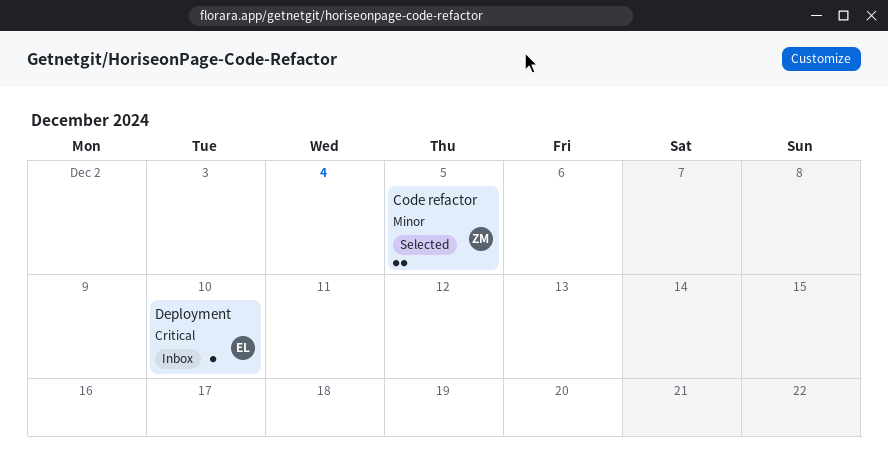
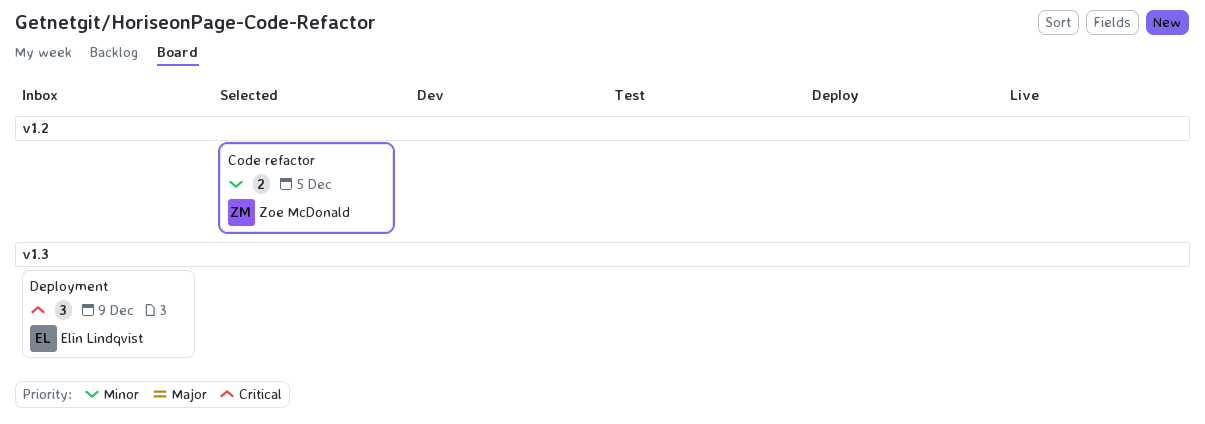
Deployment, estimate: 1 -> 3
Deployment, due: Dec 10 -> Dec 9

